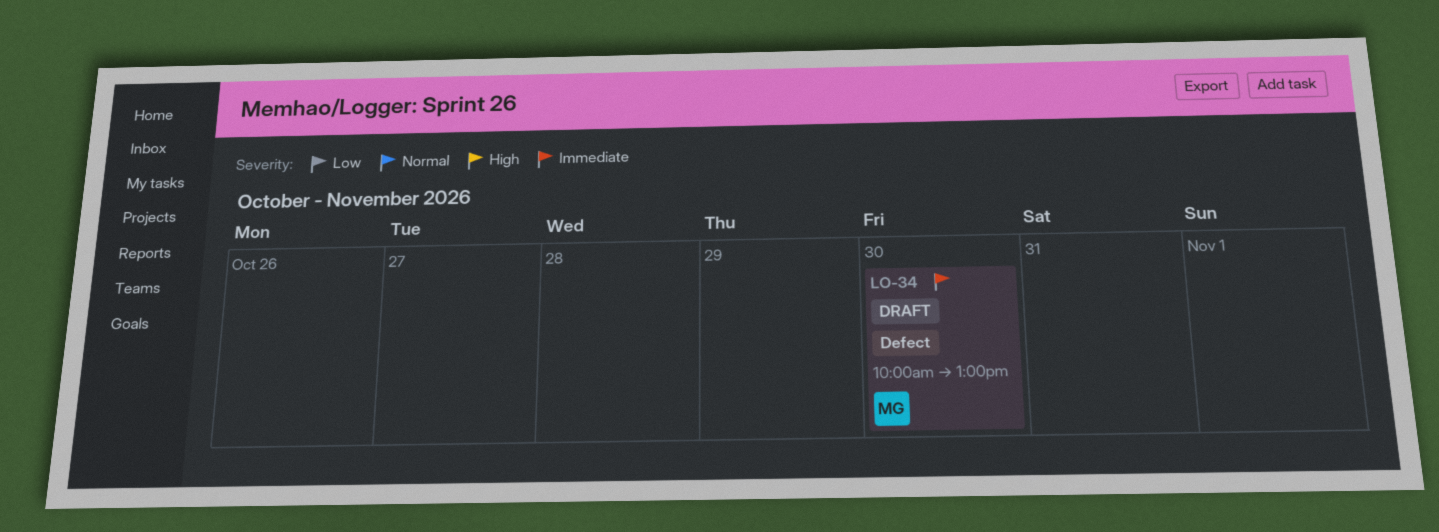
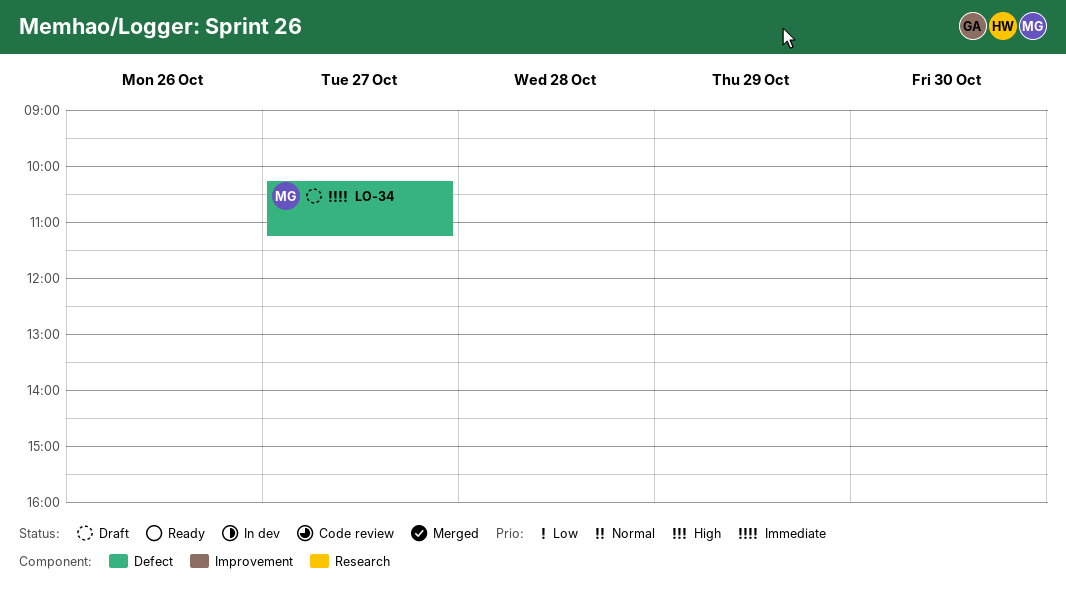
LO-34, day: Oct 30 -> Oct 27
LO-34, begins: 10:00 -> 10:15
LO-34, ends: 13:00 -> 11:15

